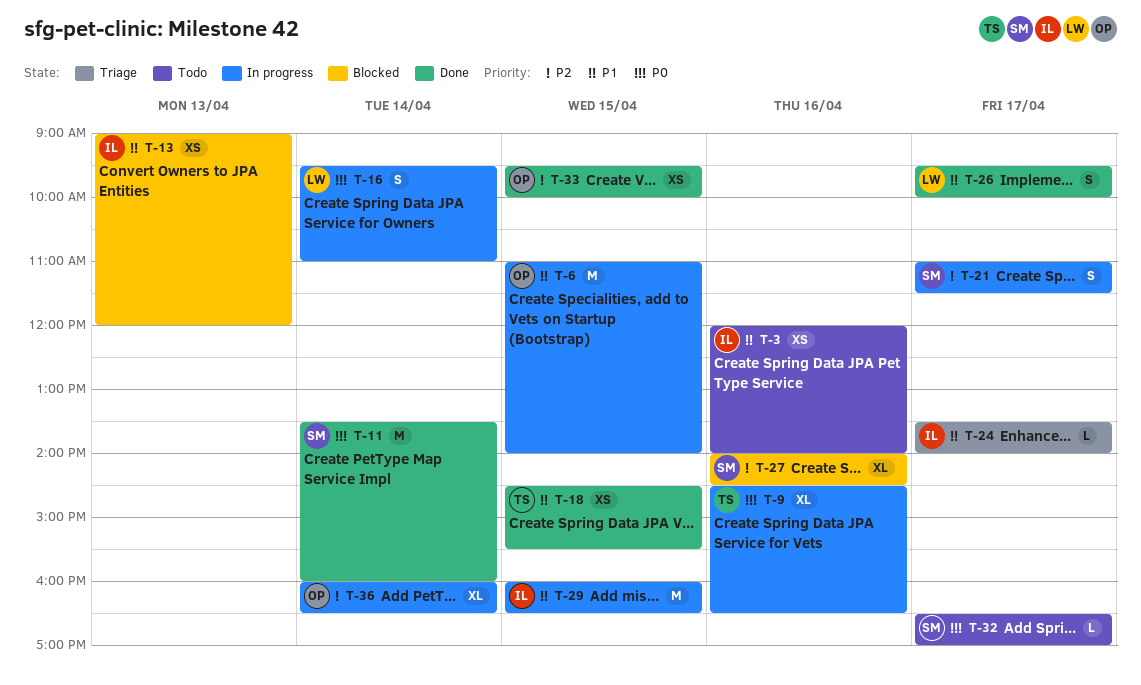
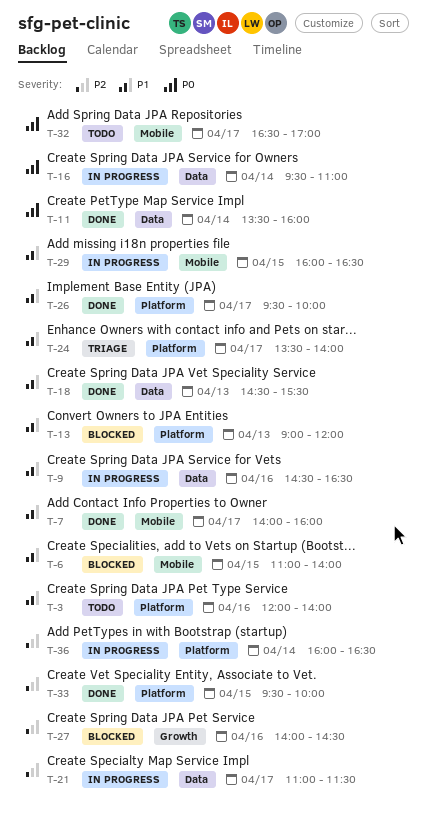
T-6, status: In progress -> Blocked
T-7: none -> present
T-9, priority: P0 -> P1
T-18, day: Apr 15 -> Apr 13

